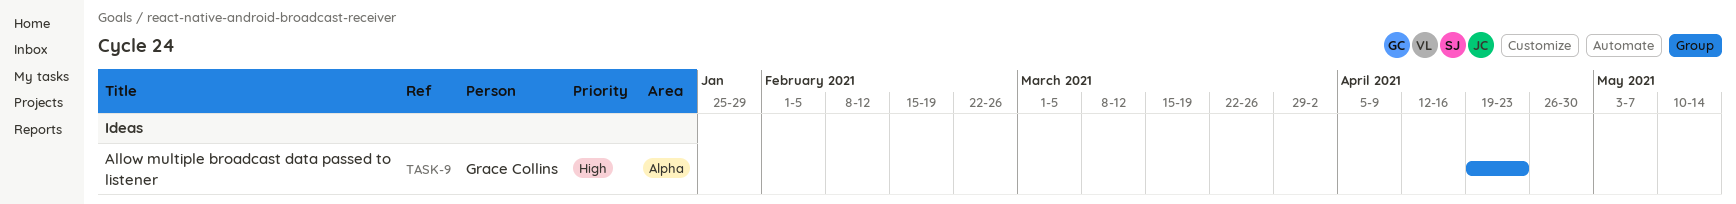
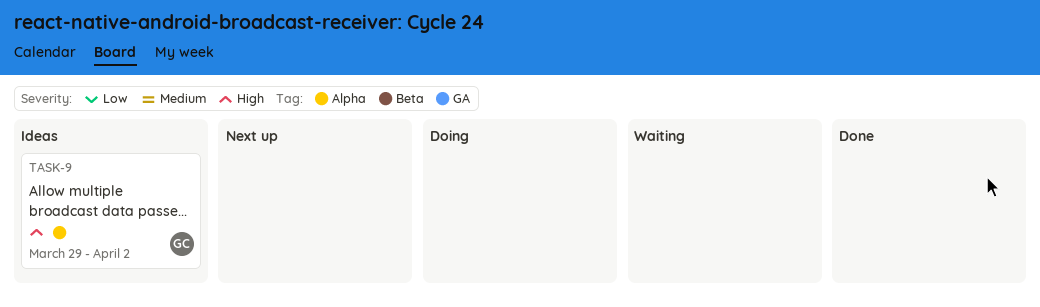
TASK-9, start: Apr 19 -> Mar 29
TASK-9, due: Apr 23 -> Apr 2

